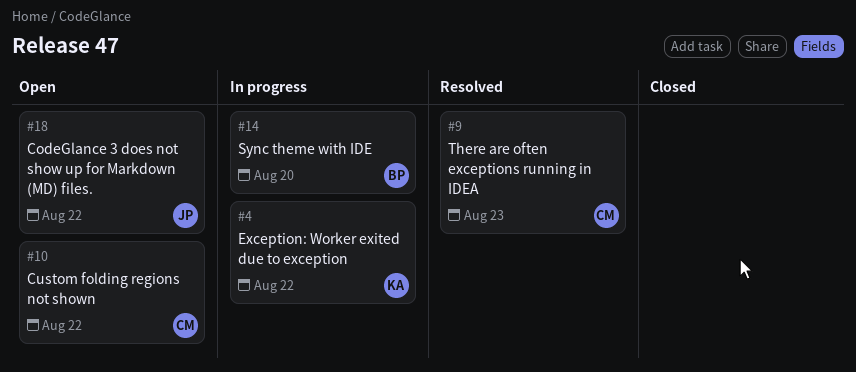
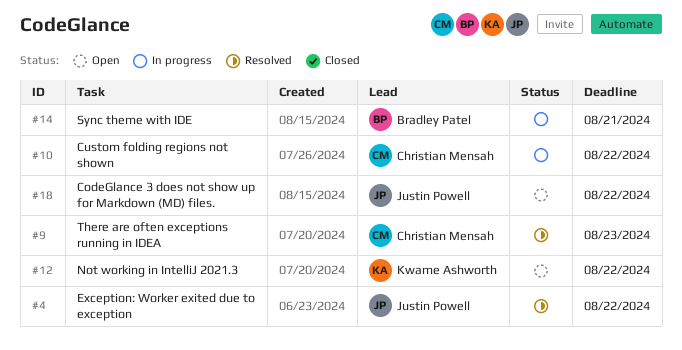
#4, status: In progress -> Resolved
#4, owner: Kwame Ashworth -> Justin Powell
#10, status: Open -> In progress
#12: none -> present
#14, due: Aug 20 -> Aug 21

